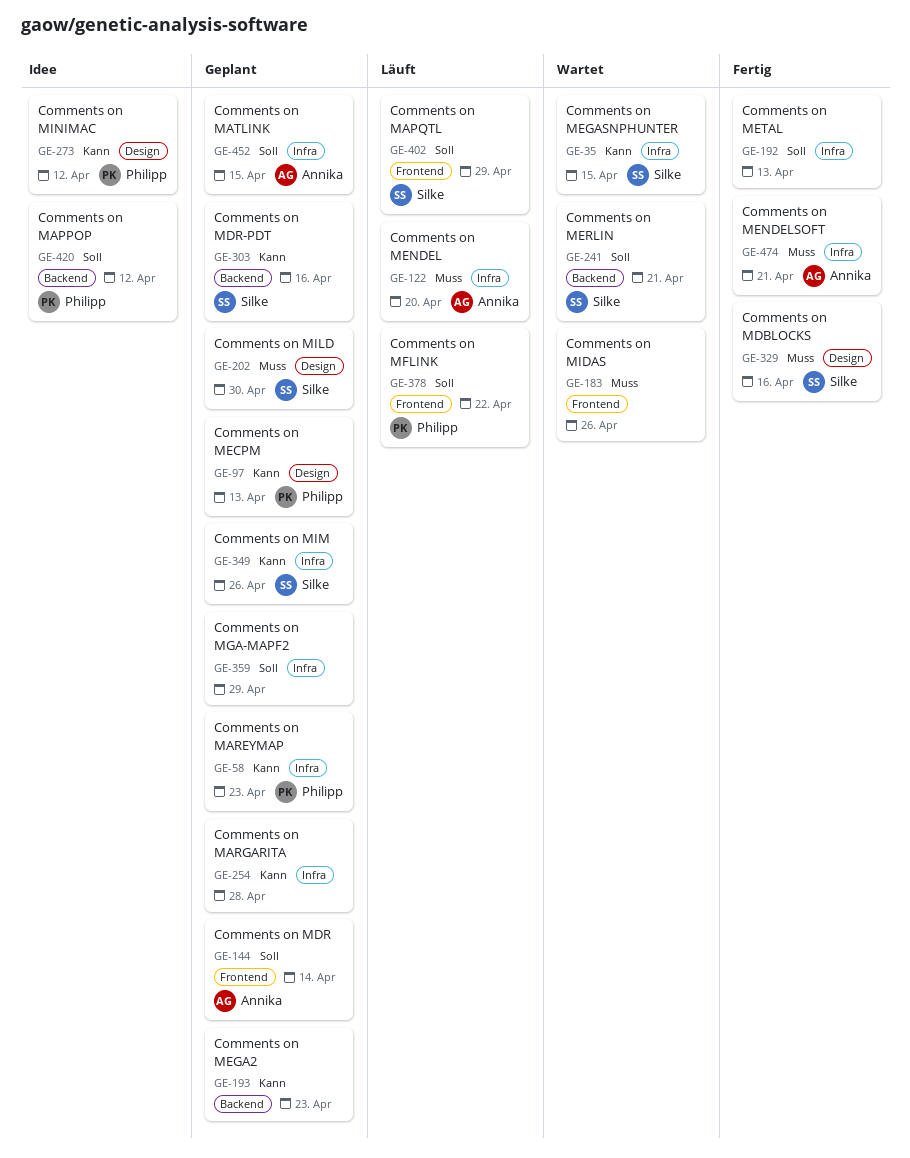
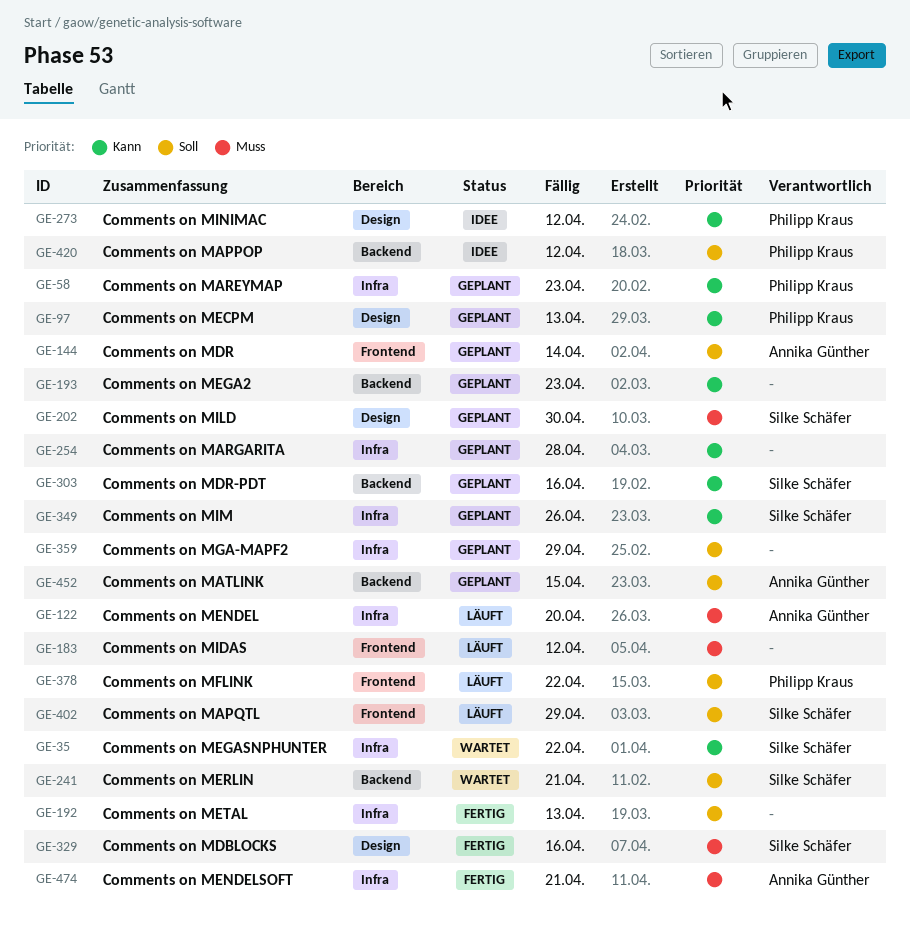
GE-35, due: Apr 15 -> Apr 22
GE-183, status: Wartet -> Läuft
GE-183, due: Apr 26 -> Apr 12
GE-452, label: Infra -> Backend

